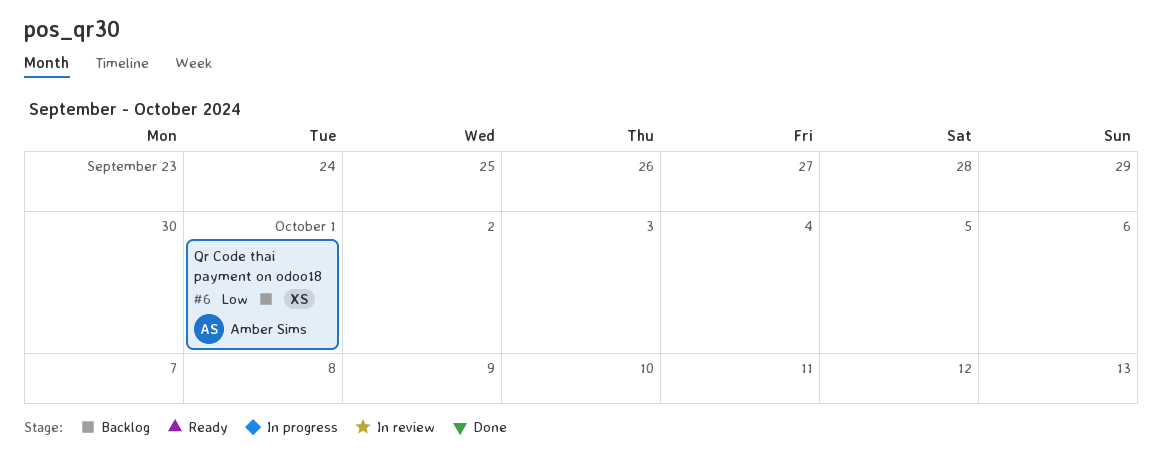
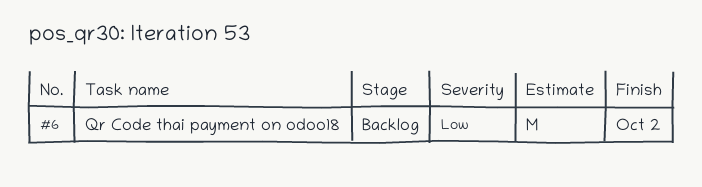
#6, estimate: XS -> M
#6, due: Oct 1 -> Oct 2

